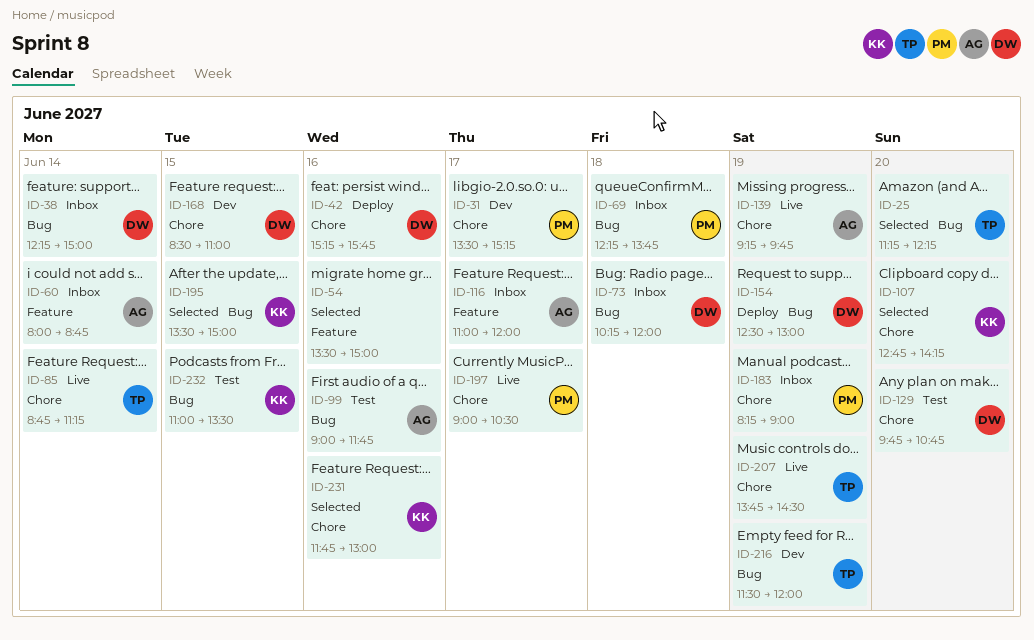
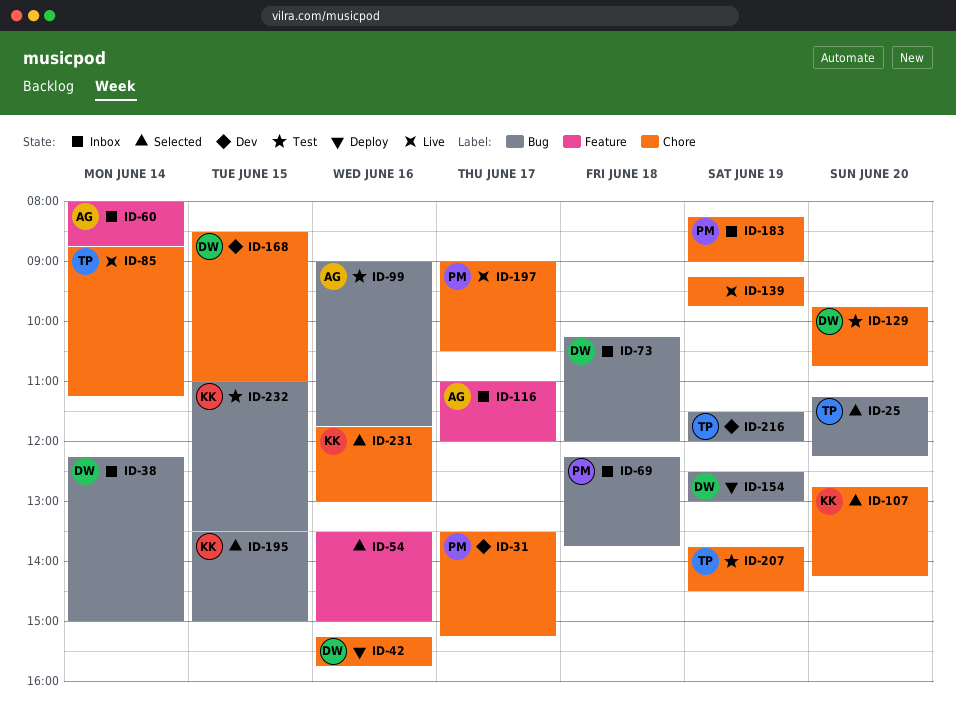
ID-139, owner: AG -> none
ID-207, status: Live -> Test

